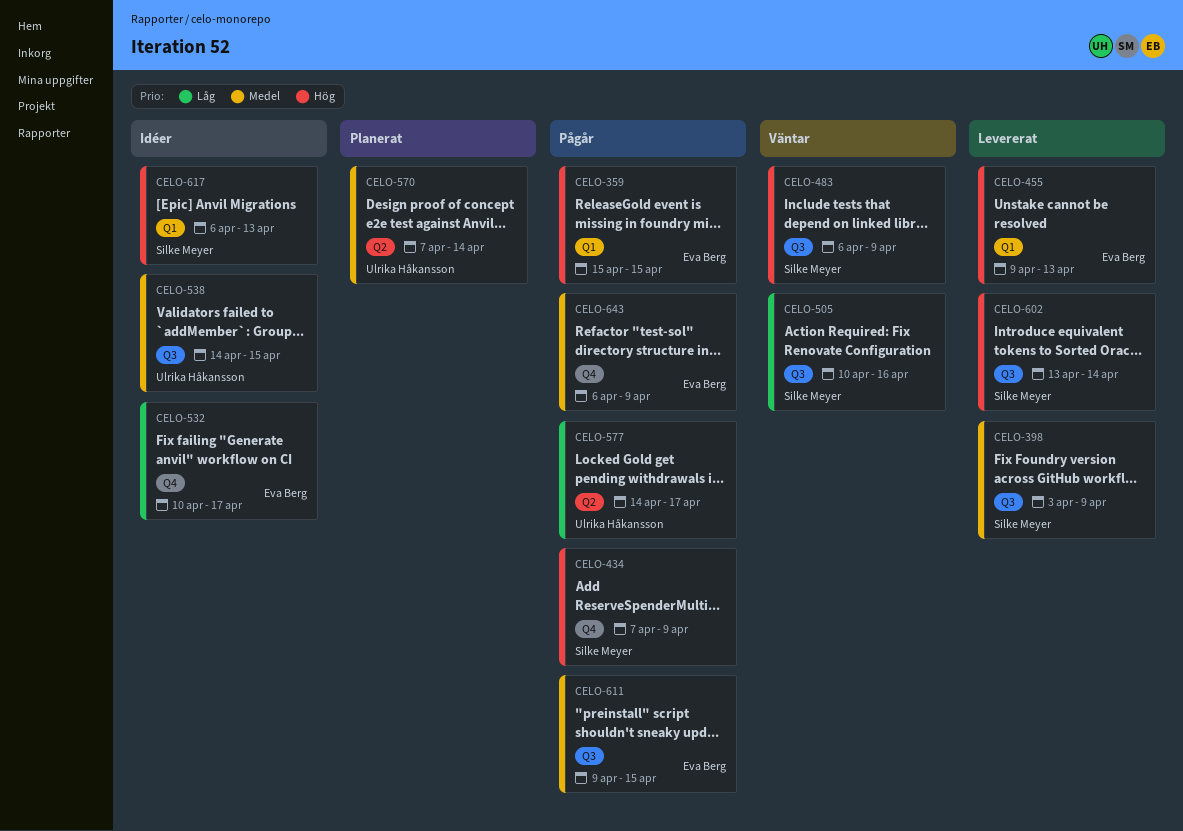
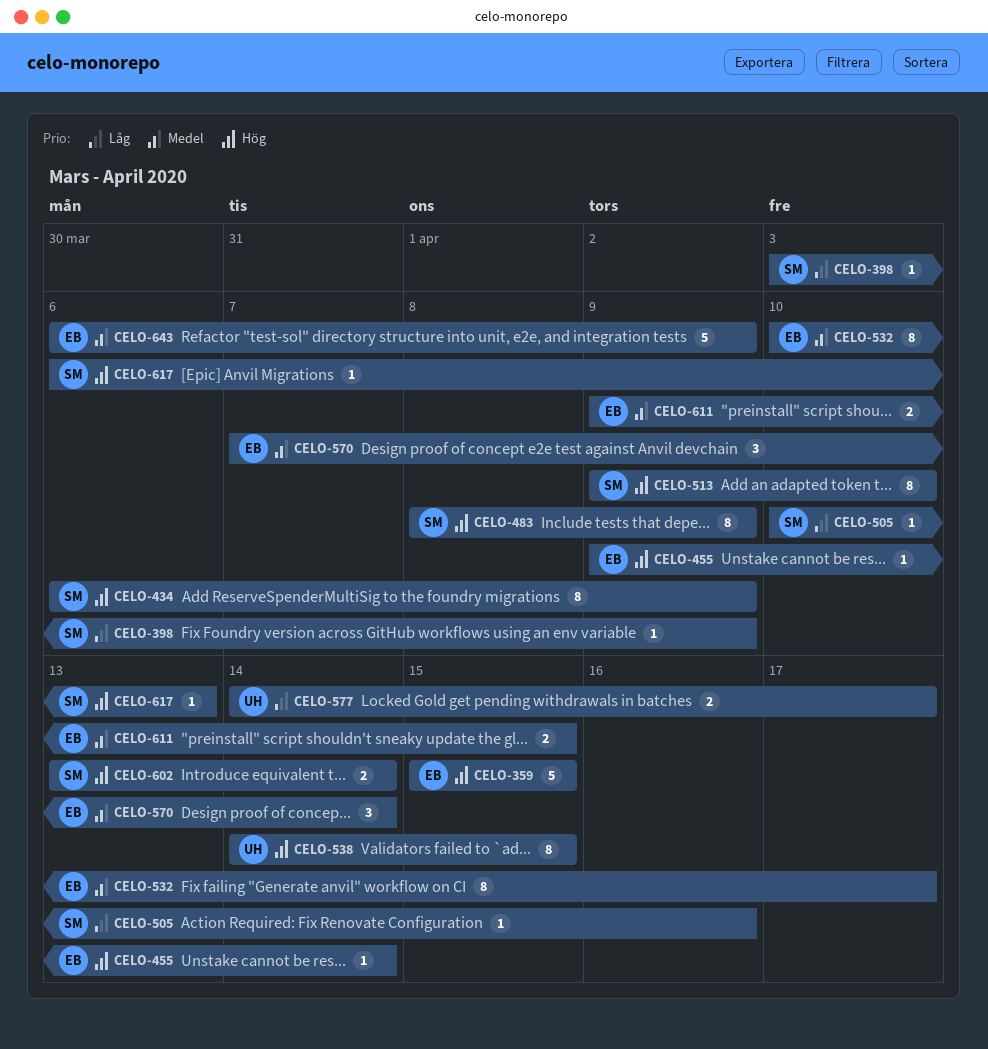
CELO-398, priority: Medel -> Låg
CELO-434, start: Apr 7 -> Apr 6
CELO-455, due: Apr 13 -> Apr 14
CELO-483, start: Apr 6 -> Apr 8
CELO-513: none -> present
CELO-532, priority: Låg -> Medel
CELO-538, priority: Medel -> Hög
CELO-570, owner: Ulrika Håkansson -> Eva Berg

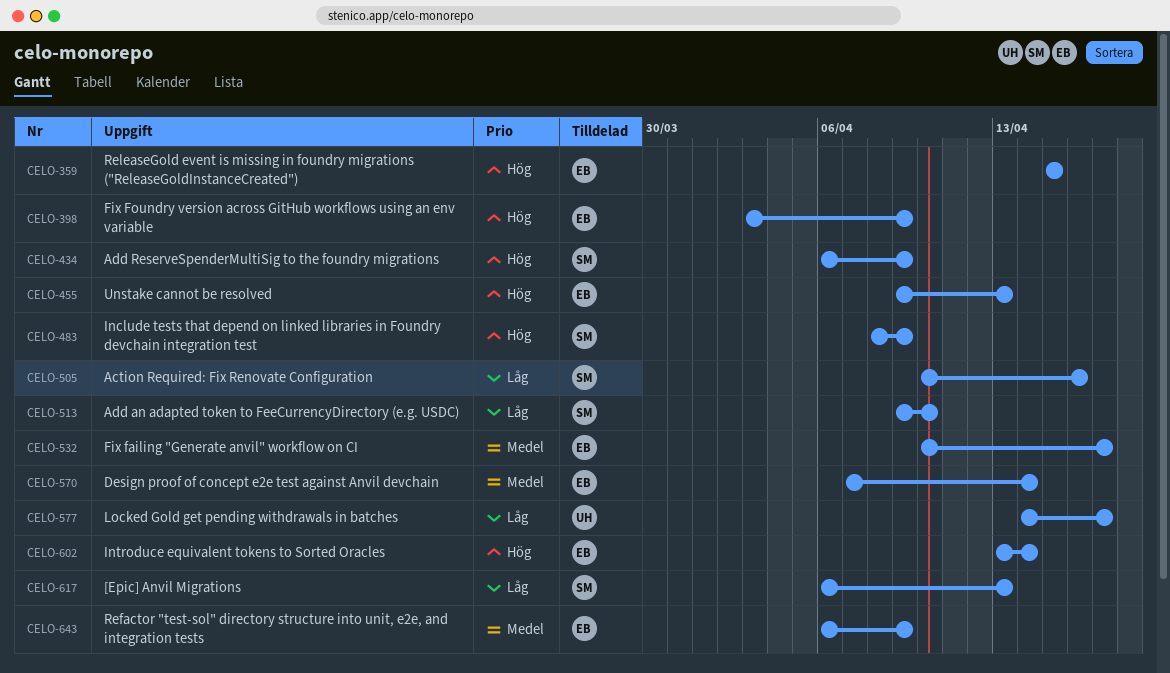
CELO-398, owner: SM -> EB
CELO-398, priority: Låg -> Hög
CELO-455, due: Apr 14 -> Apr 13
CELO-513, priority: Hög -> Låg
CELO-538: present -> none
CELO-602, owner: SM -> EB
CELO-611: present -> none
CELO-617, priority: Hög -> Låg

